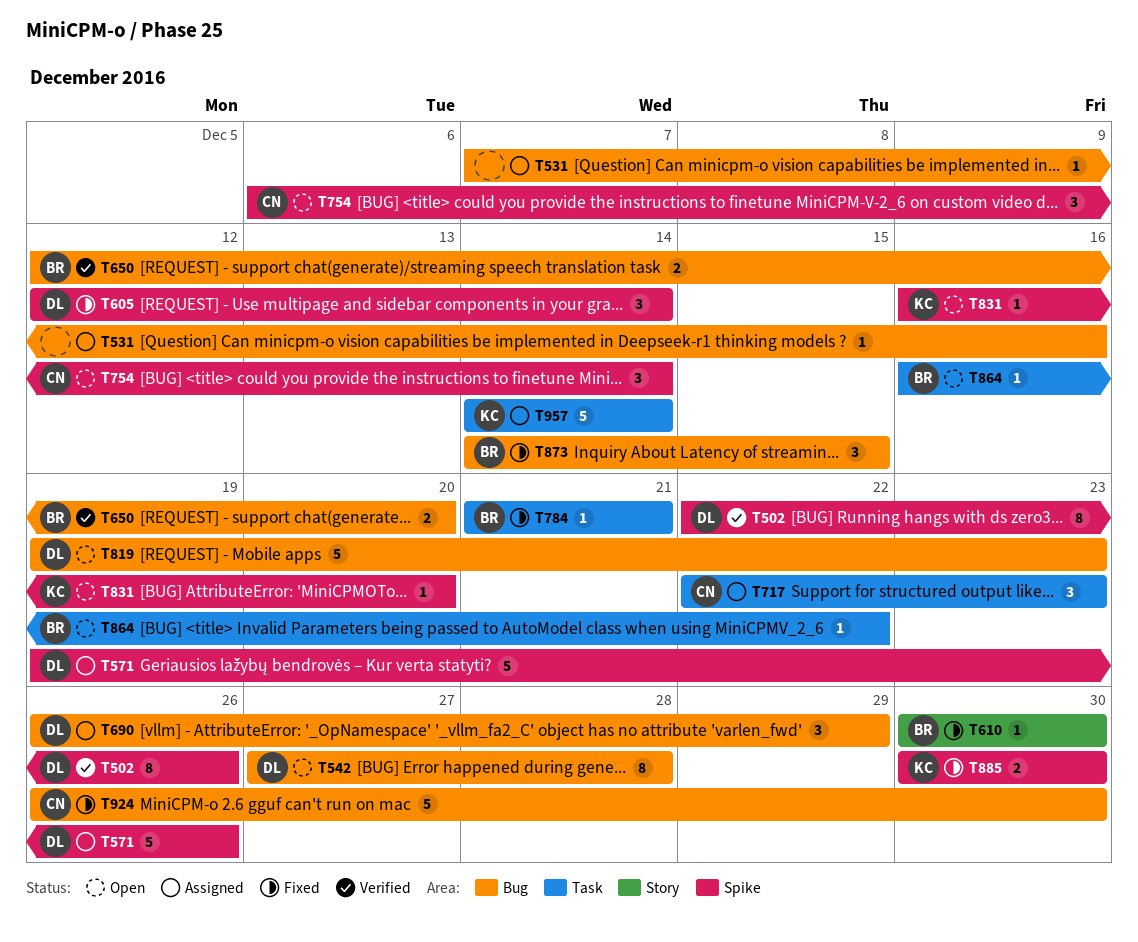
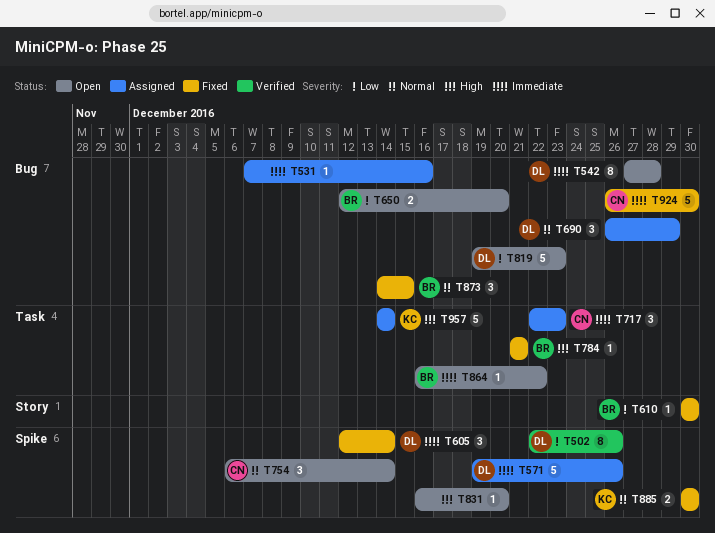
T650, status: Verified -> Open
T831, owner: KC -> none

